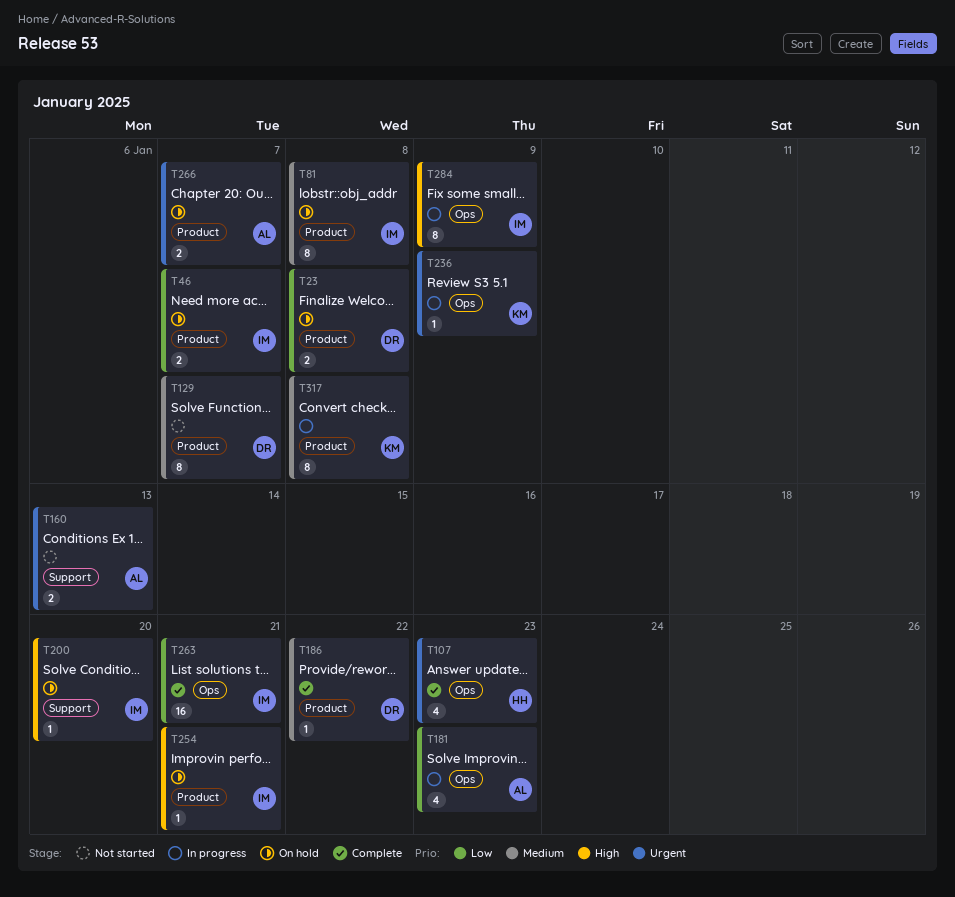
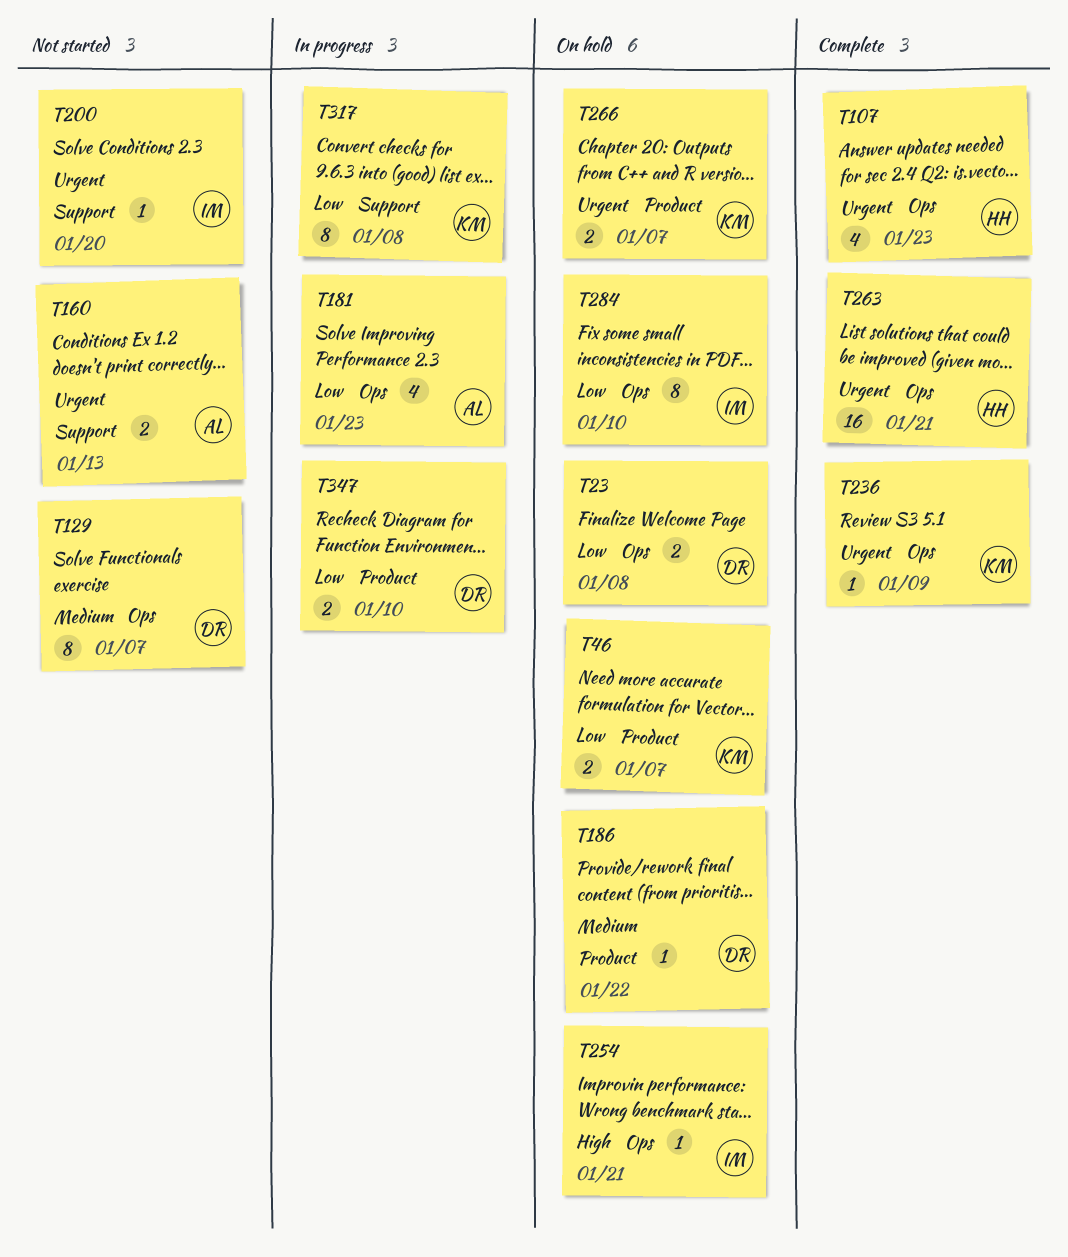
T23, label: Product -> Ops
T46, owner: IM -> KM
T81: present -> none
T129, label: Product -> Ops
T186, status: Complete -> On hold
T200, status: On hold -> Not started
T200, priority: High -> Urgent
T236, status: In progress -> Complete
T254, label: Product -> Ops
T263, owner: IM -> HH
T263, priority: Low -> Urgent
T266, owner: AL -> KM
T284, status: In progress -> On hold
T284, priority: High -> Low
T284, due: Jan 9 -> Jan 10
T317, priority: Medium -> Low
T317, label: Product -> Support
T347: none -> present

